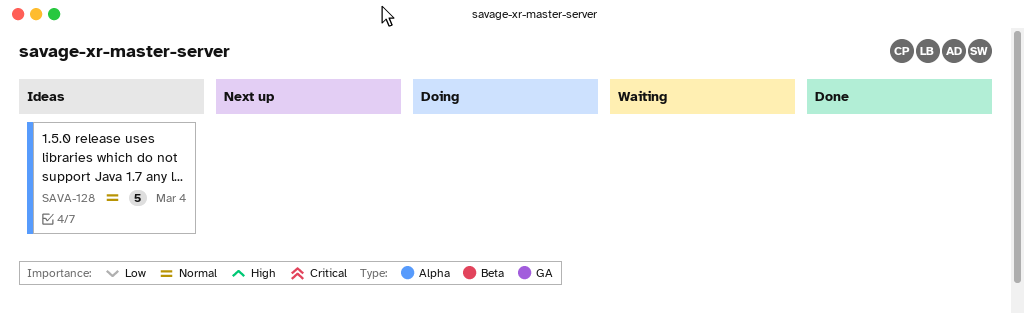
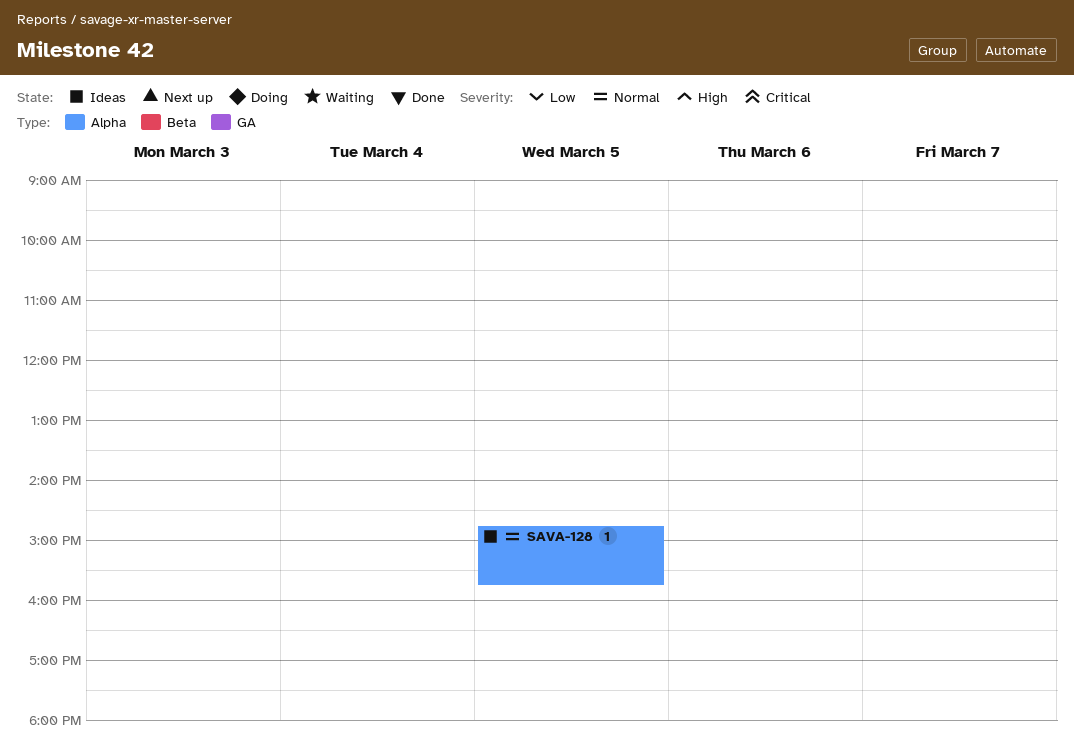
SAVA-128, estimate: 5 -> 1
SAVA-128, day: Mar 4 -> Mar 5

